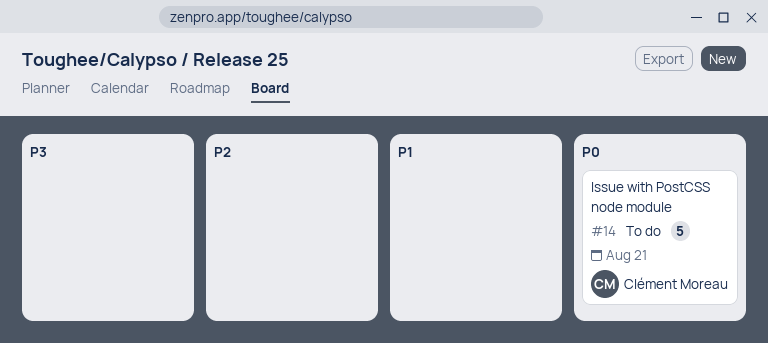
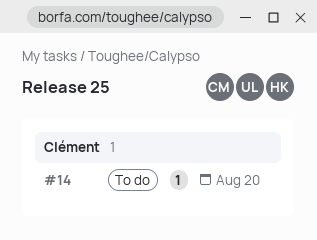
#14, estimate: 5 -> 1
#14, due: Aug 21 -> Aug 20

